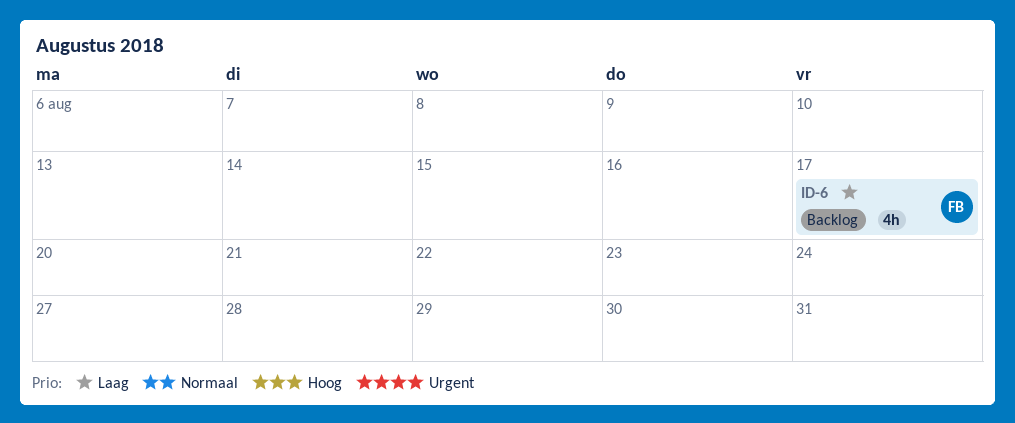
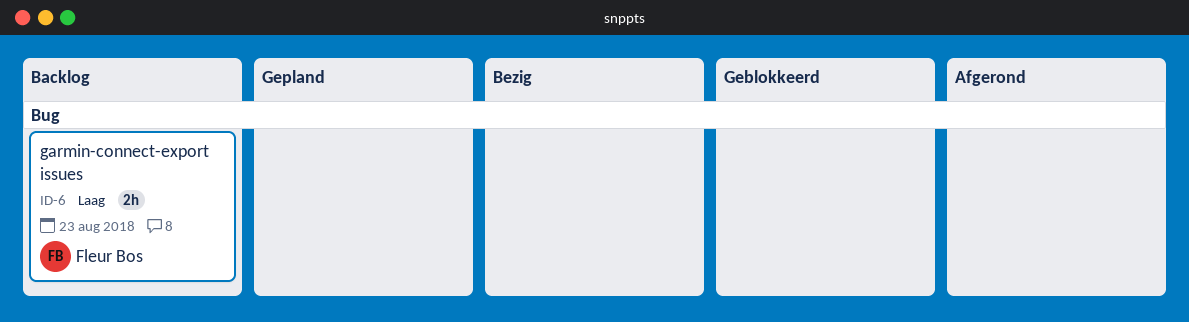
ID-6, estimate: 4h -> 2h
ID-6, due: Aug 17 -> Aug 23

